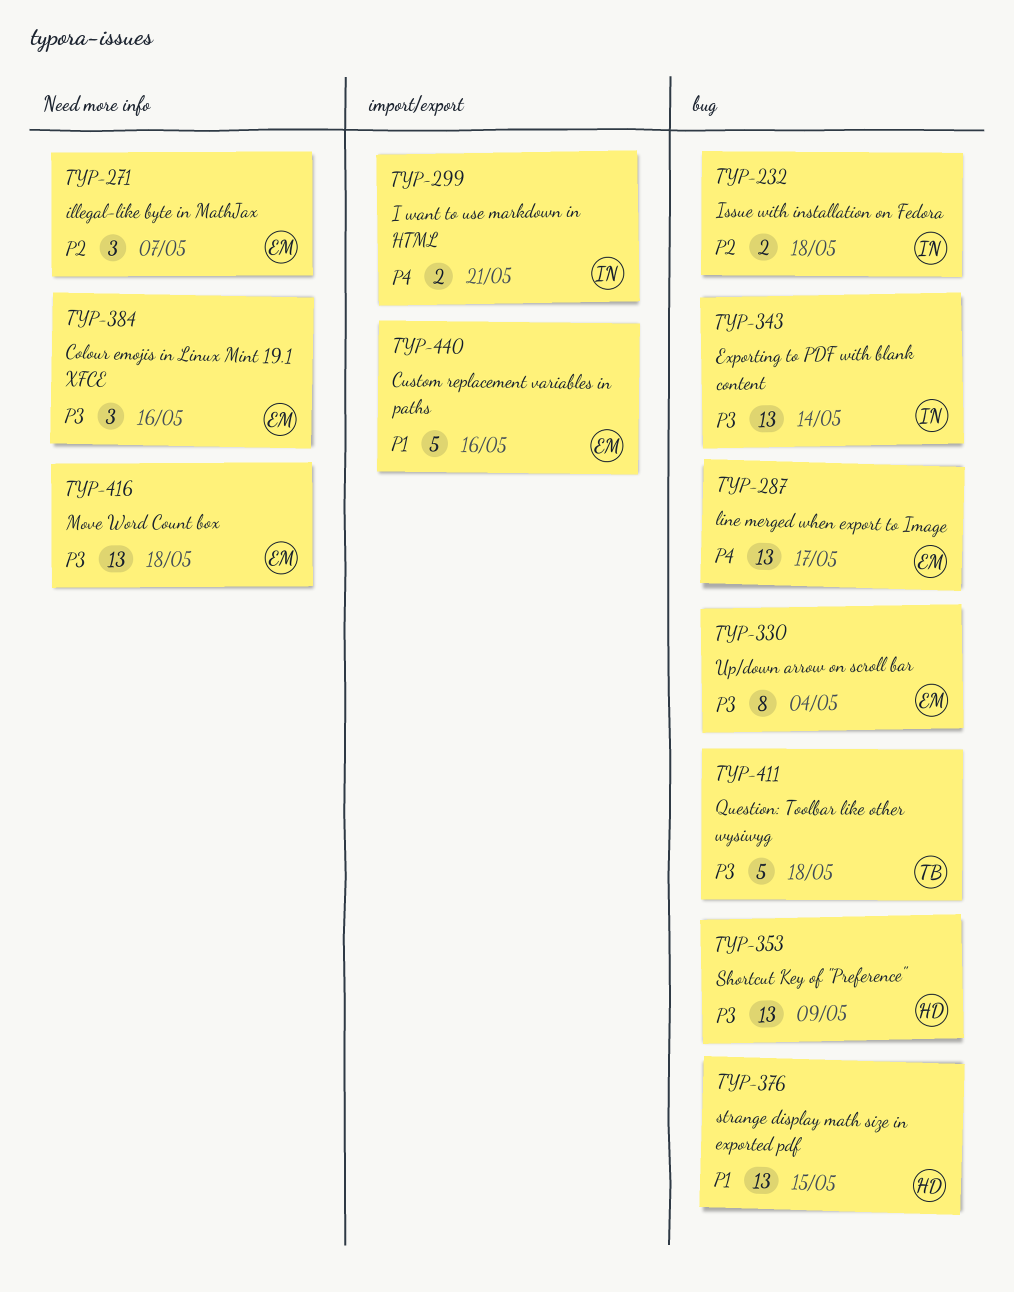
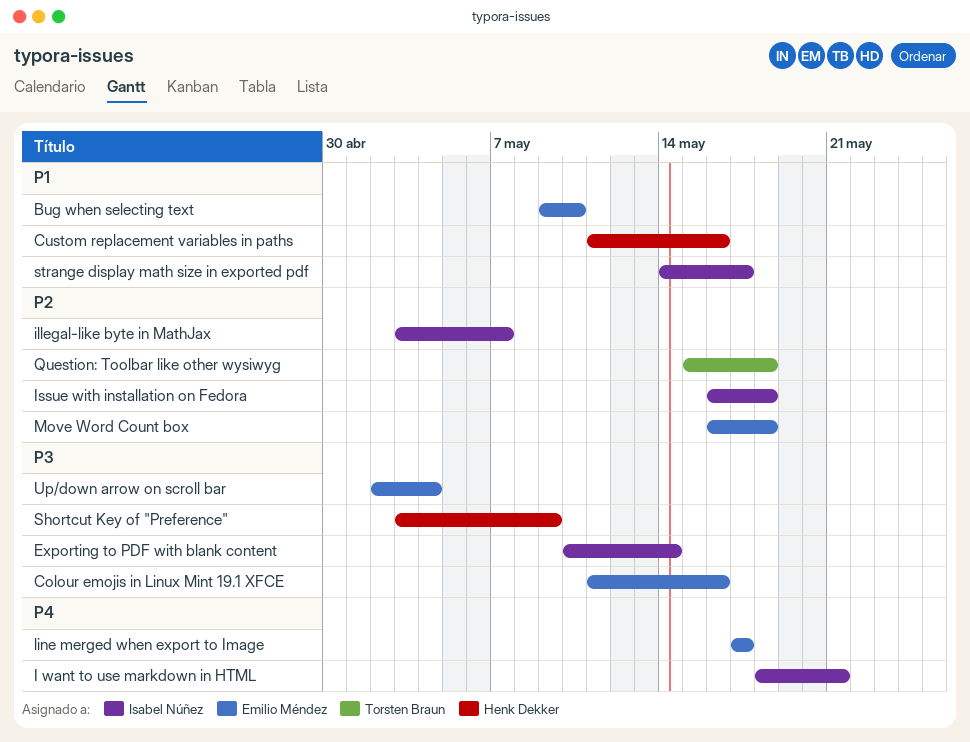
Bug when selecting text: none -> present
Custom replacement variables in paths, owner: Emilio Méndez -> Henk Dekker
illegal-like byte in MathJax, owner: Emilio Méndez -> Isabel Núñez
Move Word Count box, priority: P3 -> P2
Question: Toolbar like other wysiwyg, priority: P3 -> P2
strange display math size in exported pdf, owner: Henk Dekker -> Isabel Núñez
strange display math size in exported pdf, due: May 15 -> May 17

